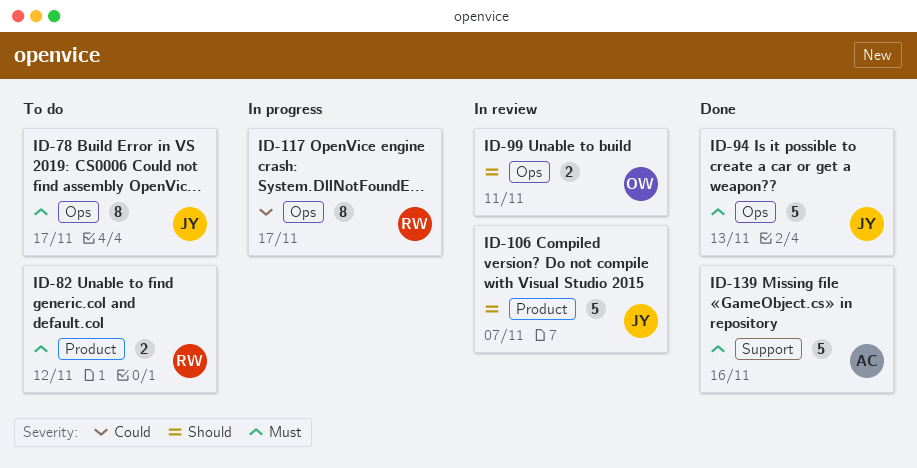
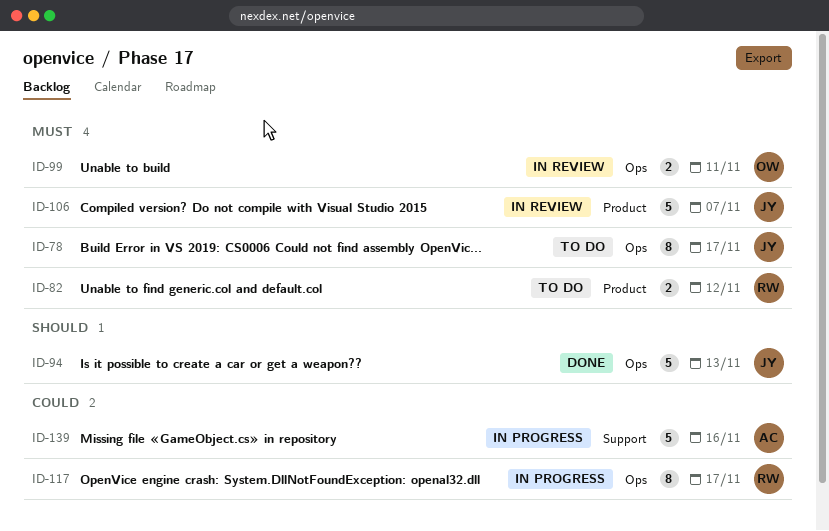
ID-94, priority: Must -> Should
ID-99, priority: Should -> Must
ID-106, priority: Should -> Must
ID-139, status: Done -> In progress
ID-139, priority: Must -> Could

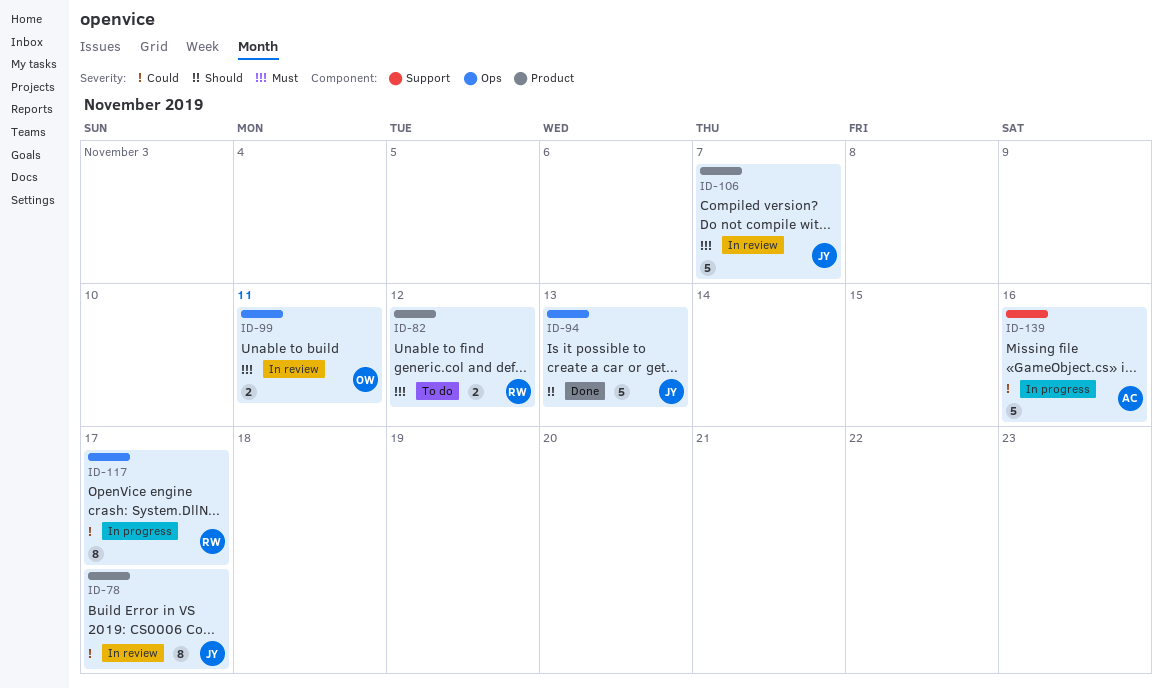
ID-78, status: To do -> In review
ID-78, priority: Must -> Could
ID-78, label: Ops -> Product

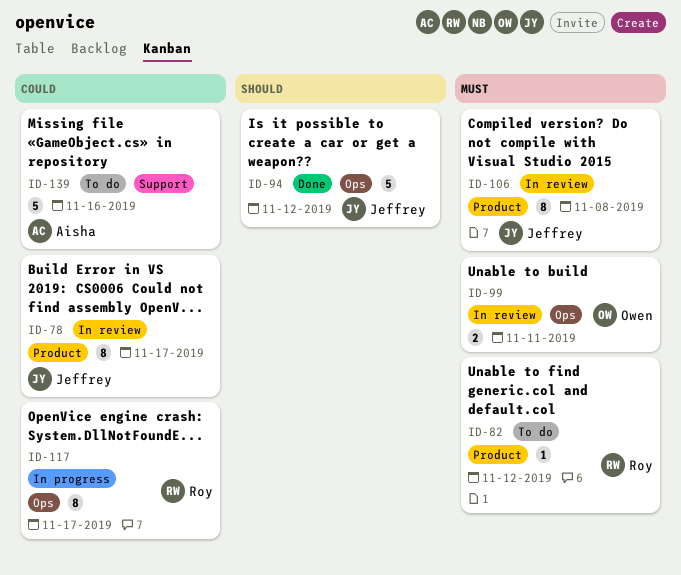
ID-82, estimate: 2 -> 1
ID-94, due: Nov 13 -> Nov 12
ID-106, estimate: 5 -> 8
ID-106, due: Nov 7 -> Nov 8
ID-139, status: In progress -> To do

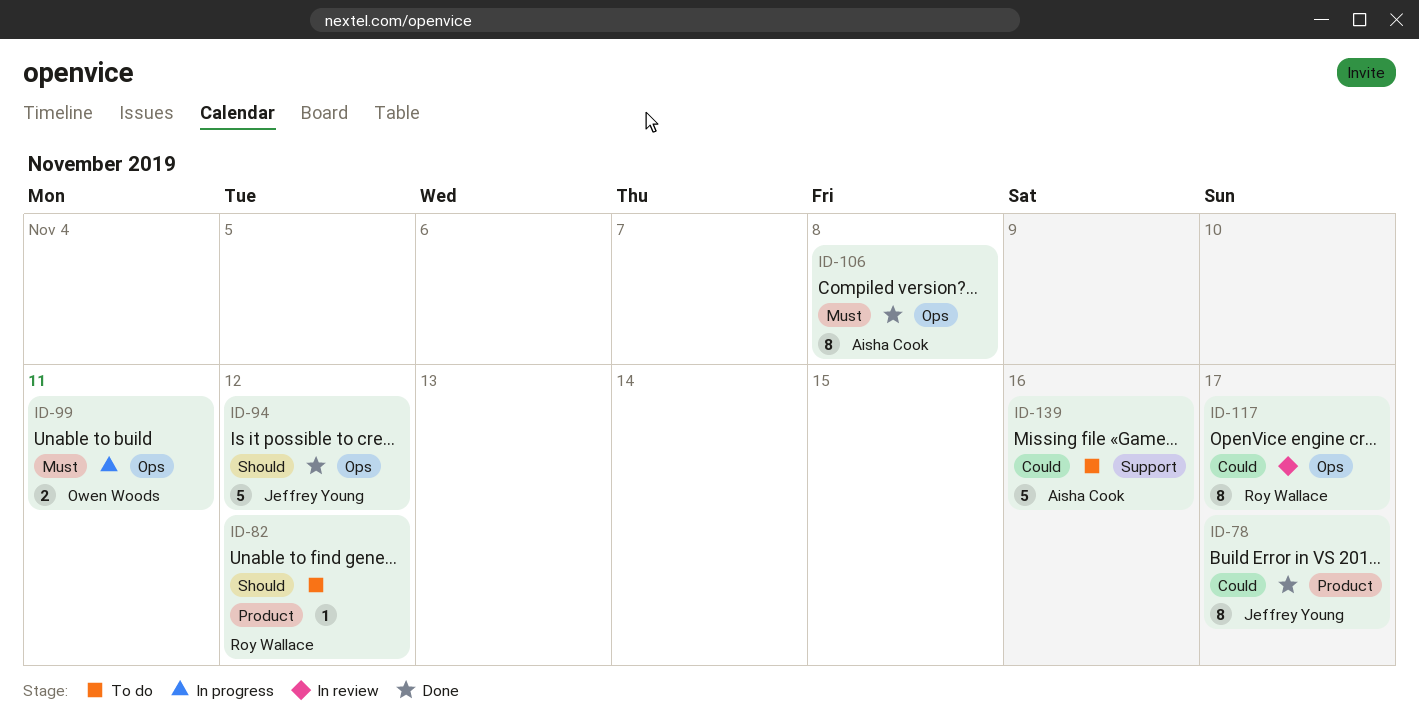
ID-78, status: In review -> Done
ID-82, priority: Must -> Should
ID-99, status: In review -> In progress
ID-106, status: In review -> Done
ID-106, owner: Jeffrey Young -> Aisha Cook
ID-106, label: Product -> Ops
ID-117, status: In progress -> In review

